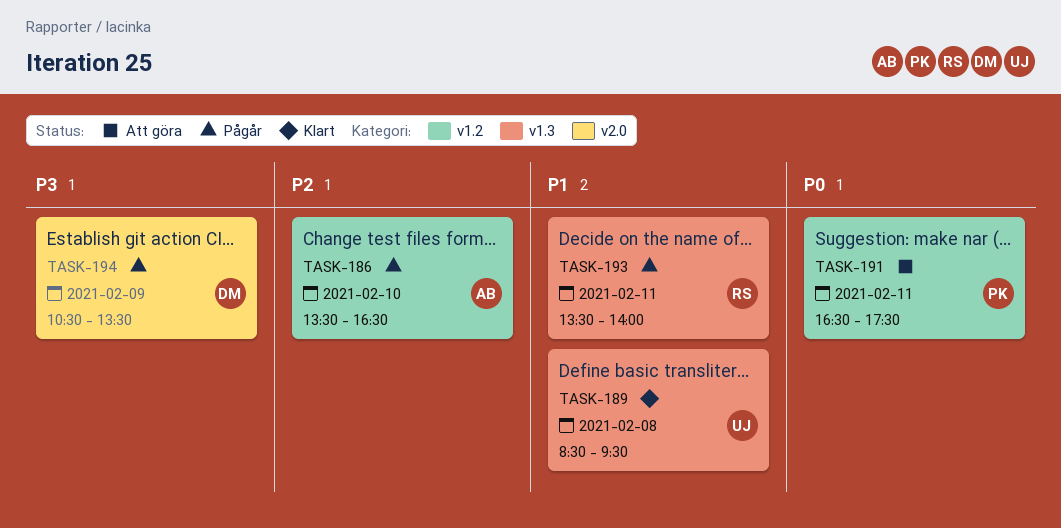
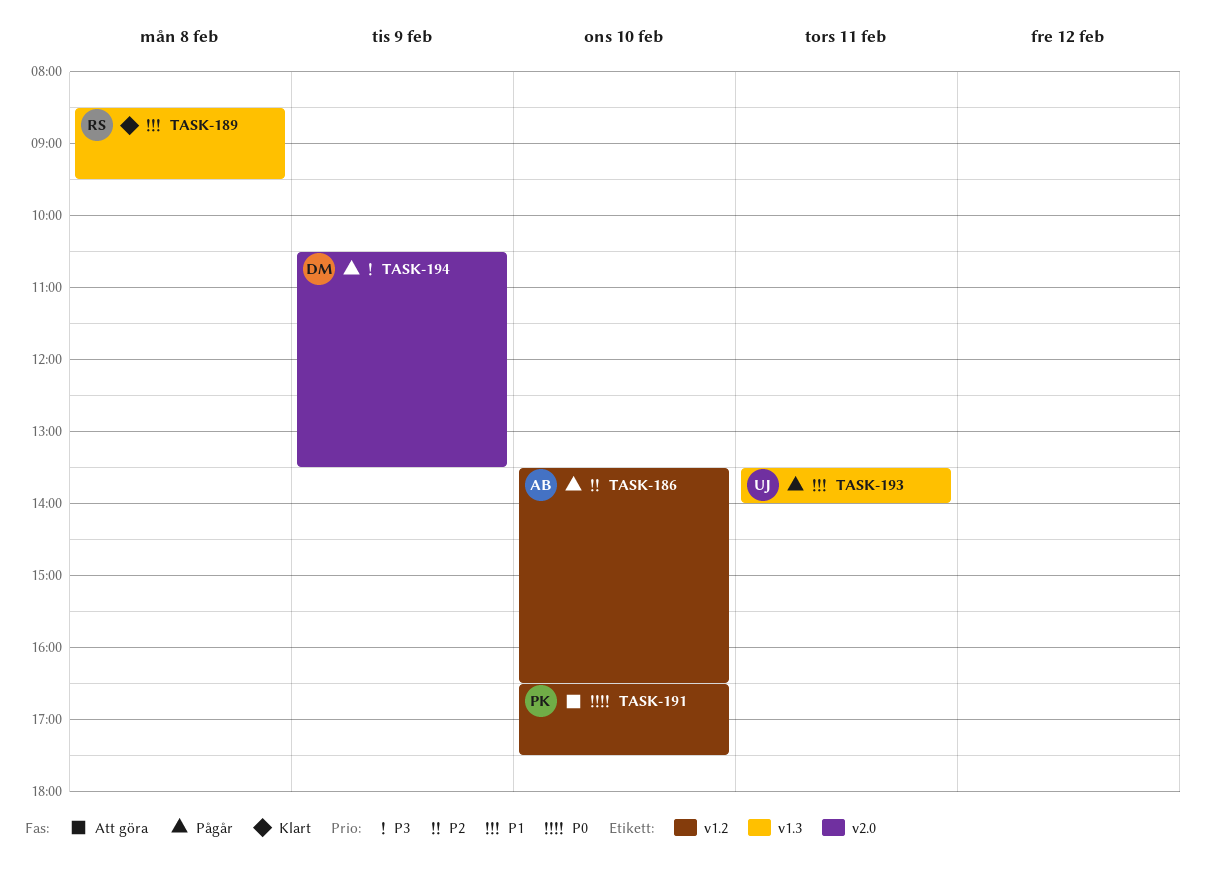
TASK-189, owner: UJ -> RS
TASK-191, day: Feb 11 -> Feb 10
TASK-193, owner: RS -> UJ

